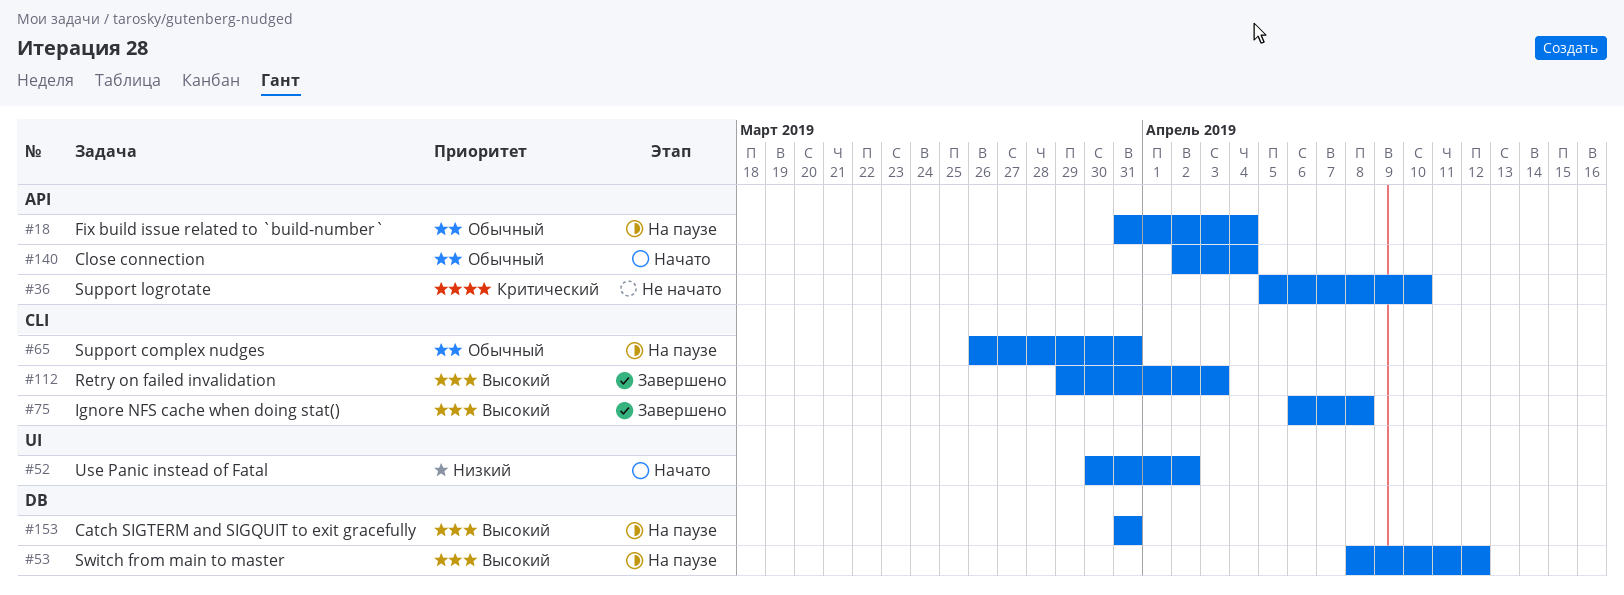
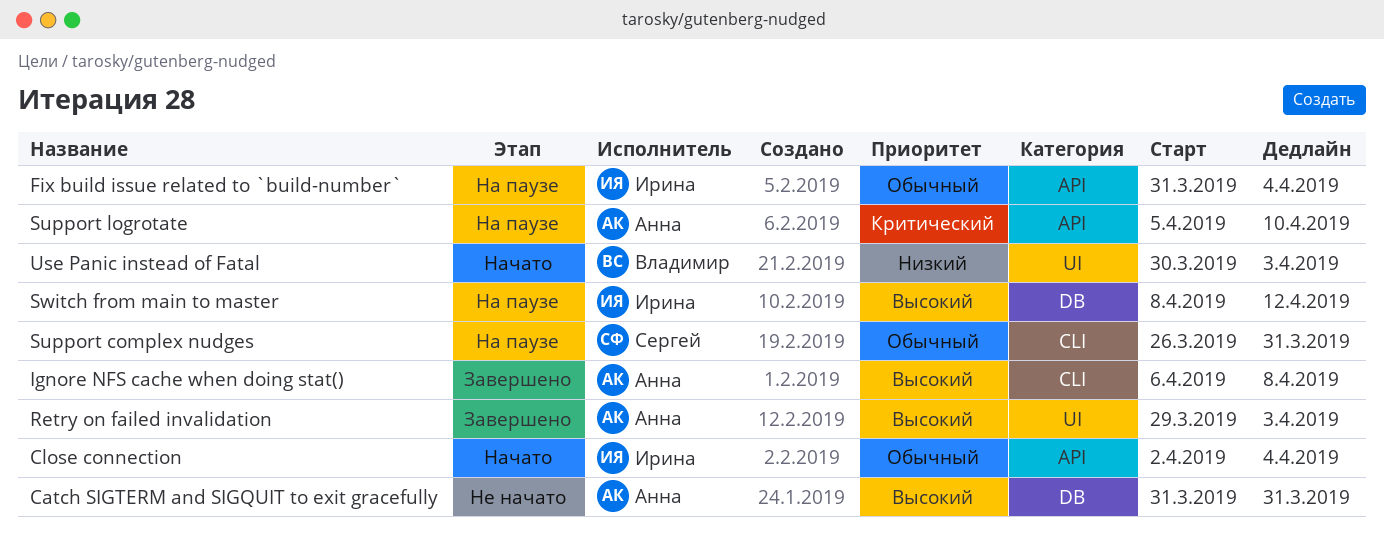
Catch SIGTERM and SIGQUIT to exit gracefully, status: На паузе -> Не начато
Retry on failed invalidation, label: CLI -> UI
Support logrotate, status: Не начато -> На паузе
Use Panic instead of Fatal, due: Apr 2 -> Apr 3

